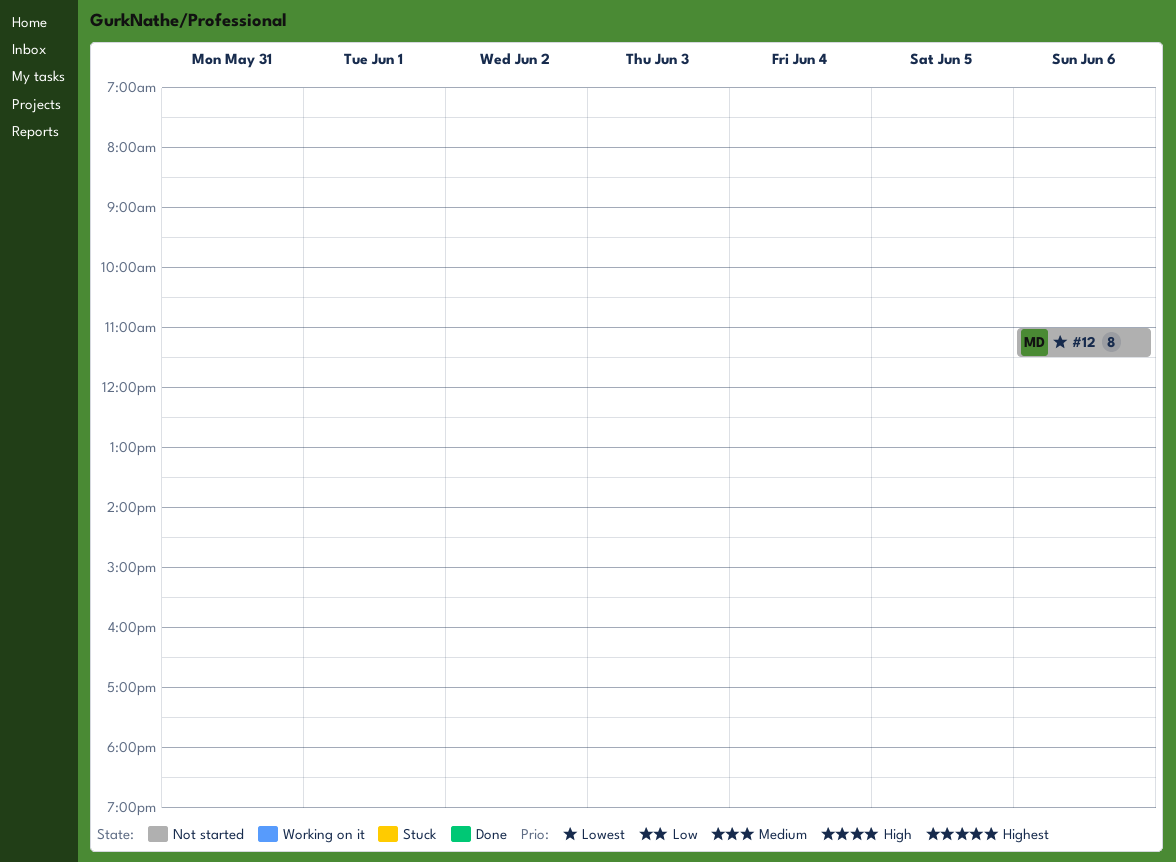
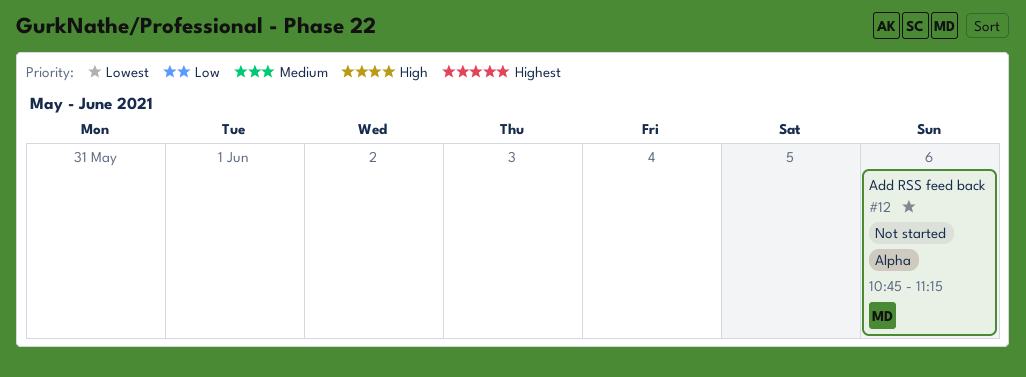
#12, begins: 11:00 -> 10:45
#12, ends: 11:30 -> 11:15

